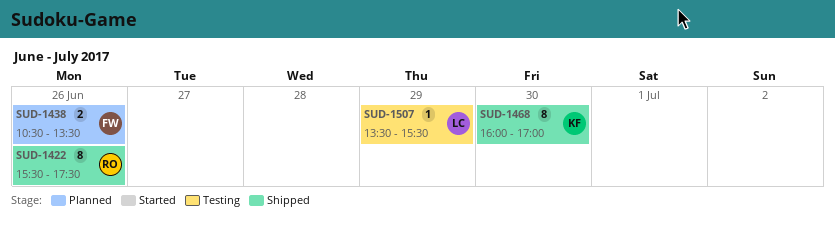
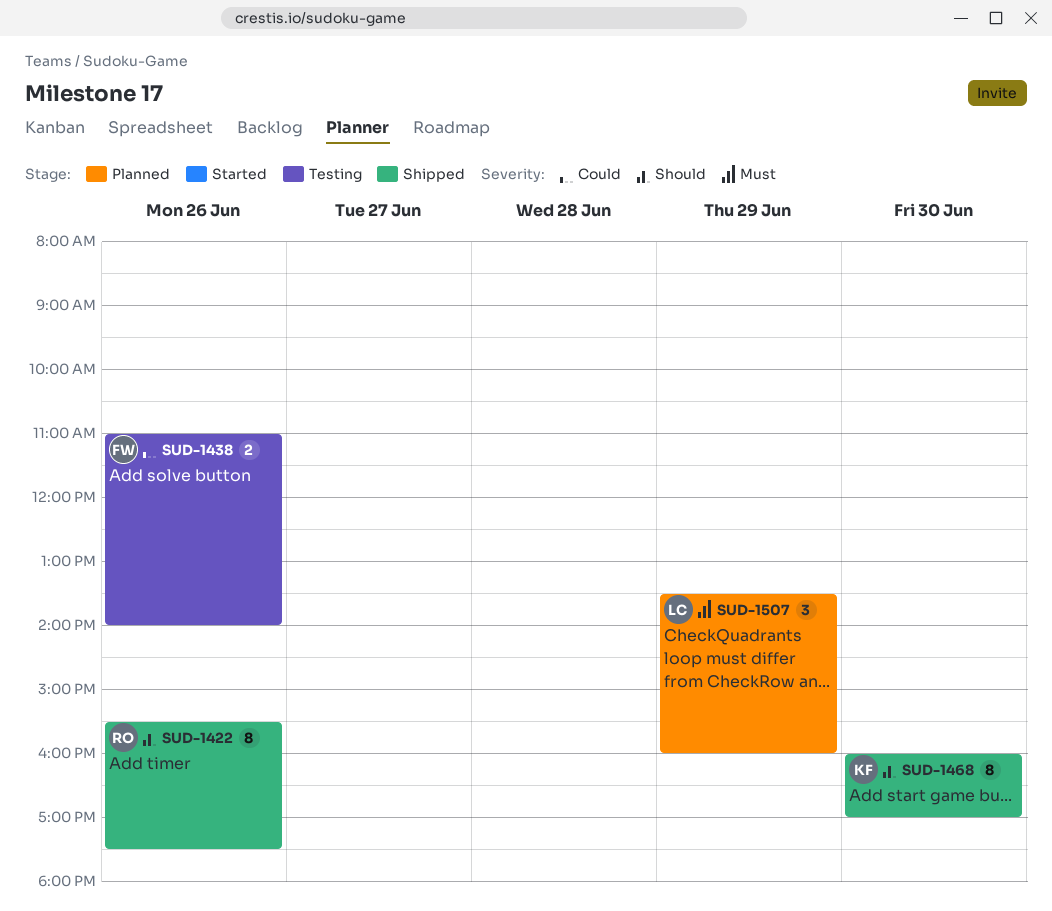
SUD-1438, status: Planned -> Testing
SUD-1438, begins: 10:30 -> 11:00
SUD-1438, ends: 13:30 -> 14:00
SUD-1507, status: Testing -> Planned
SUD-1507, estimate: 1 -> 3
SUD-1507, ends: 15:30 -> 16:00

